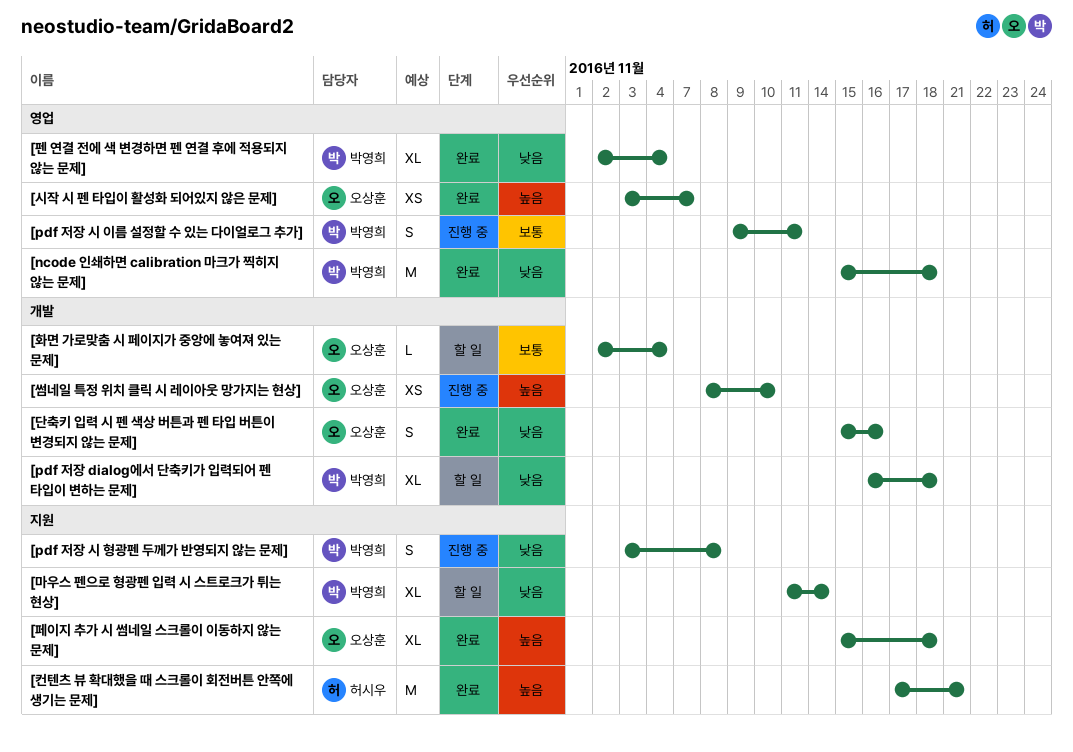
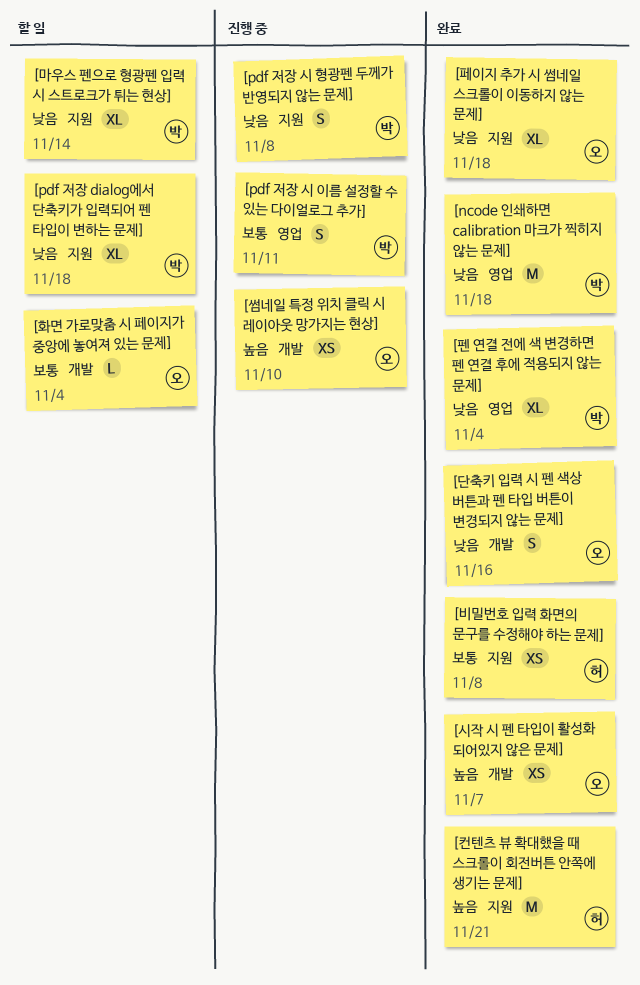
[pdf 저장 dialog에서 단축키가 입력되어 펜 타입이 변하는 문제], label: 개발 -> 지원
[비밀번호 입력 화면의 문구를 수정해야 하는 문제]: none -> present
[시작 시 펜 타입이 활성화 되어있지 않은 문제], label: 영업 -> 개발
[페이지 추가 시 썸네일 스크롤이 이동하지 않는 문제], priority: 높음 -> 낮음

